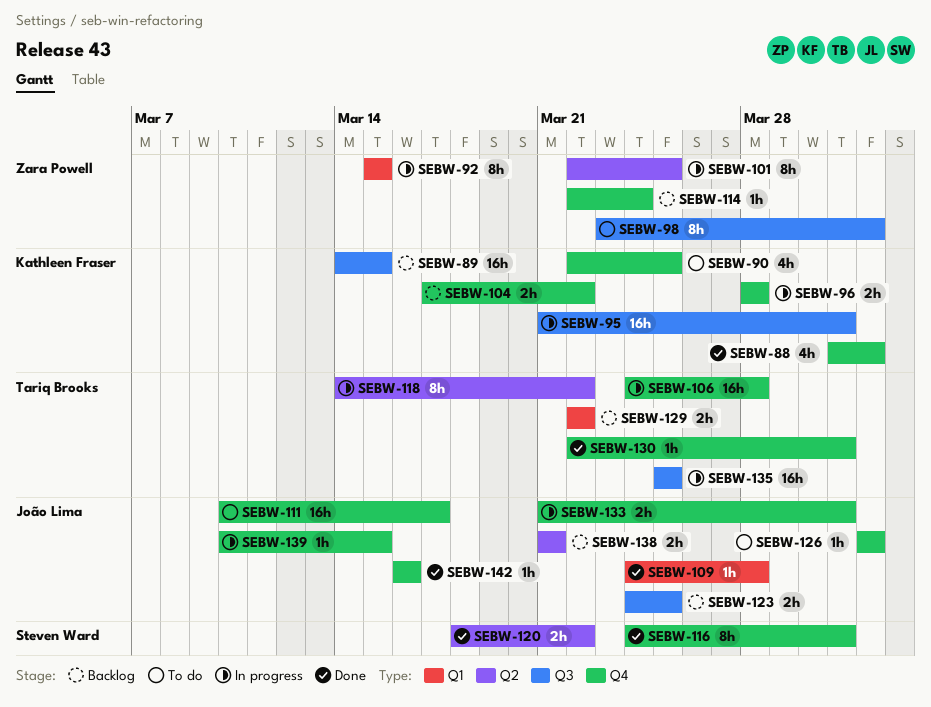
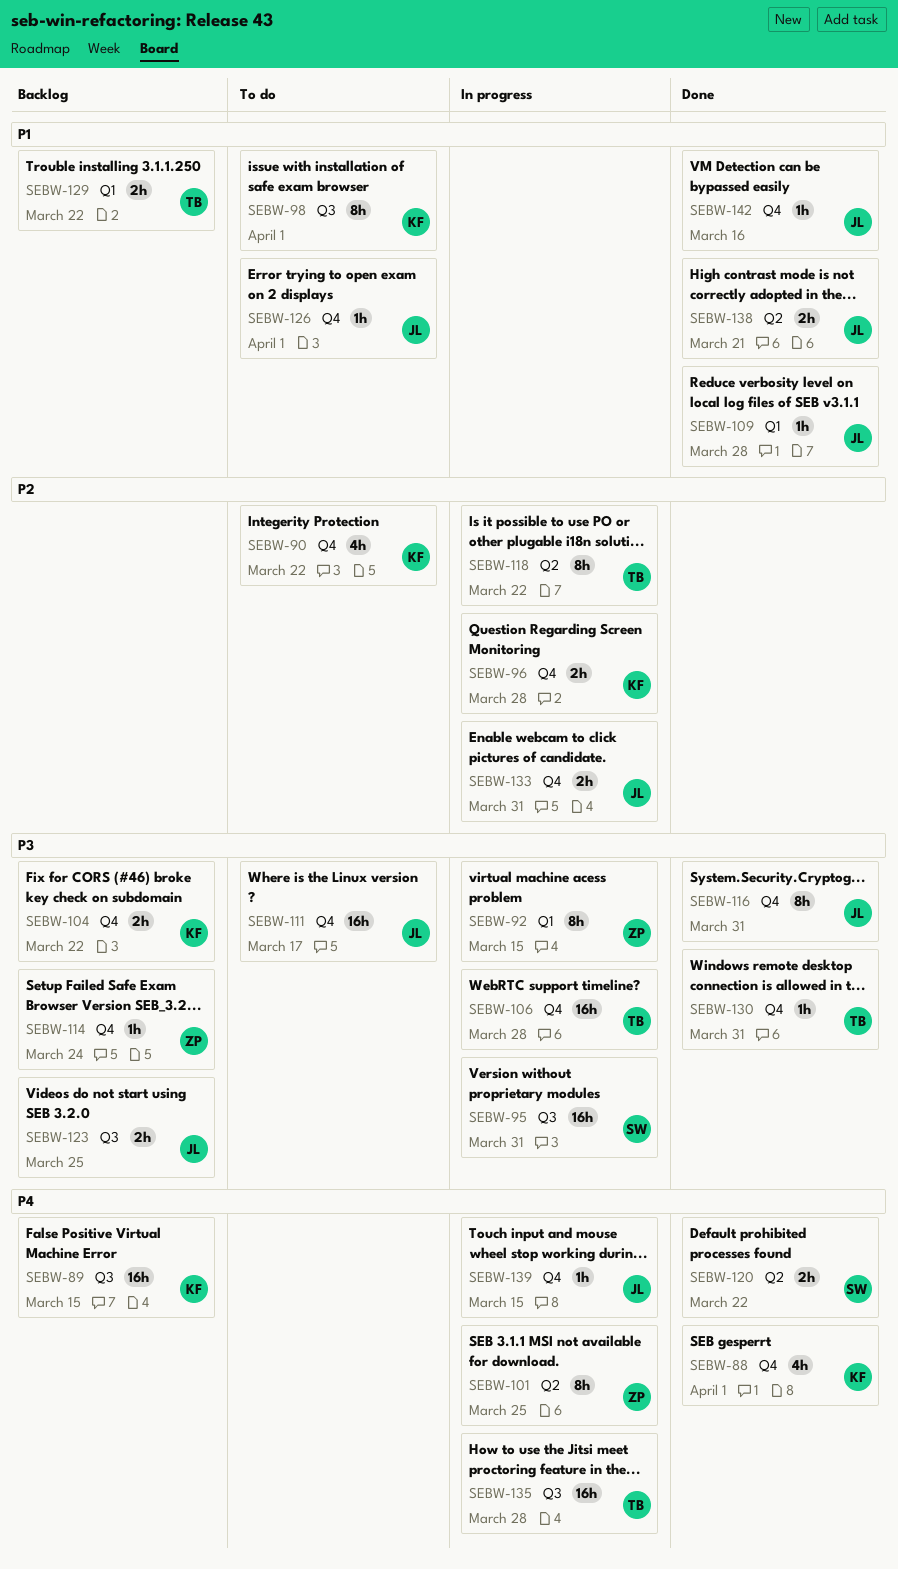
SEBW-90, due: Mar 25 -> Mar 22
SEBW-95, owner: Kathleen Fraser -> Steven Ward
SEBW-98, owner: Zara Powell -> Kathleen Fraser
SEBW-116, owner: Steven Ward -> João Lima
SEBW-135, due: Mar 25 -> Mar 28
SEBW-138, status: Backlog -> Done

